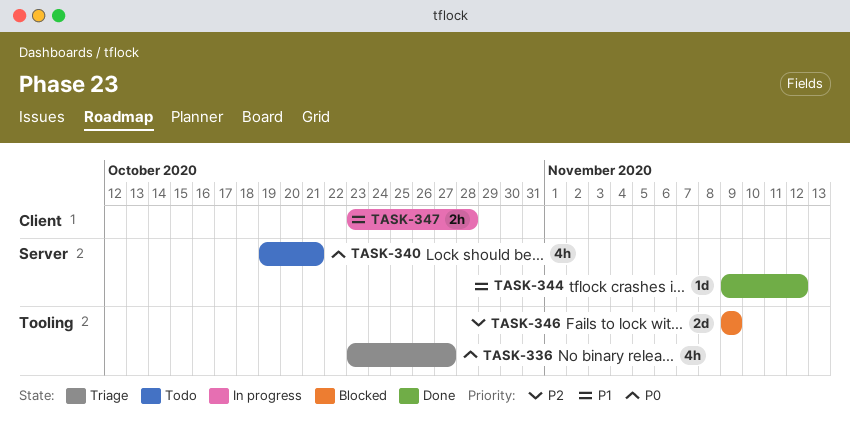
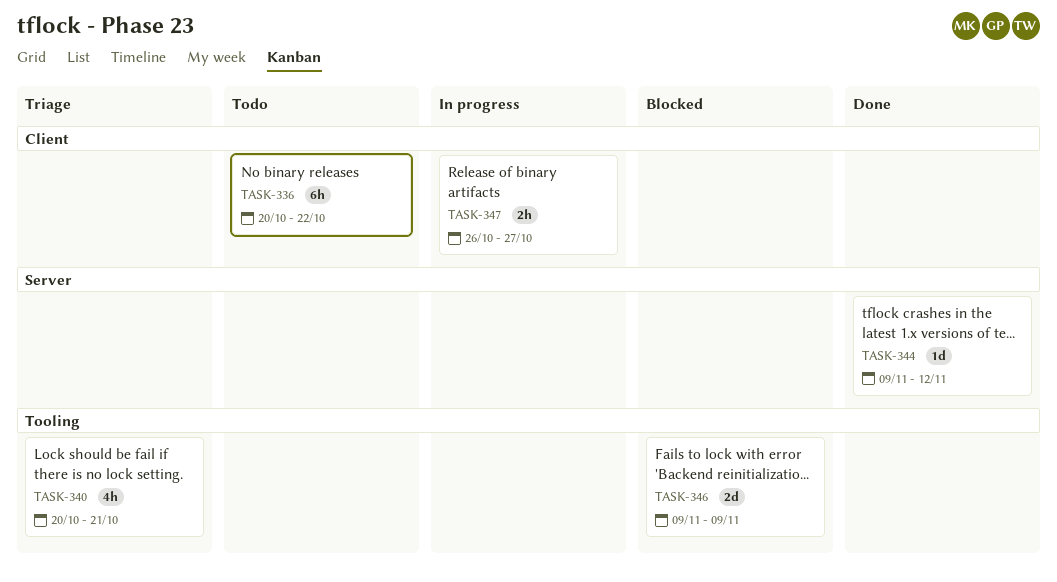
TASK-336, status: Triage -> Todo
TASK-336, label: Tooling -> Client
TASK-336, estimate: 4h -> 6h
TASK-336, start: Oct 23 -> Oct 20
TASK-336, due: Oct 27 -> Oct 22
TASK-340, status: Todo -> Triage
TASK-340, label: Server -> Tooling
TASK-340, start: Oct 19 -> Oct 20
TASK-347, start: Oct 23 -> Oct 26
TASK-347, due: Oct 28 -> Oct 27

